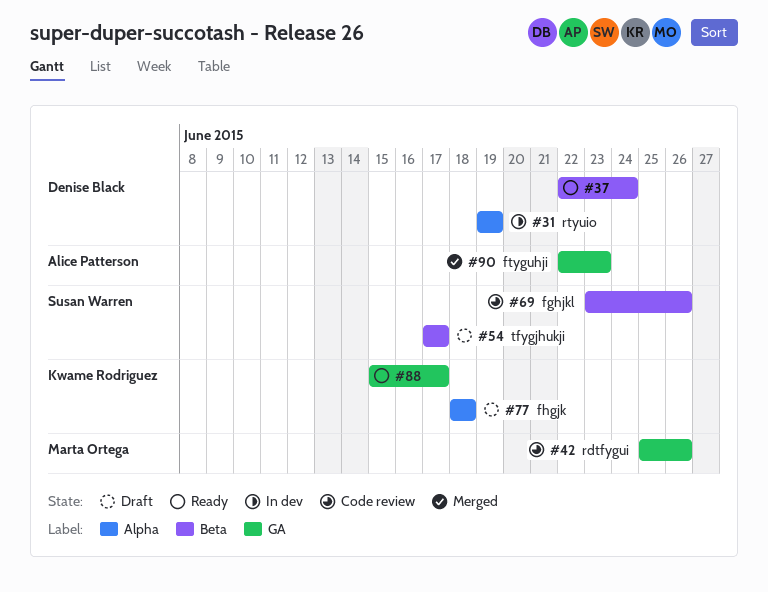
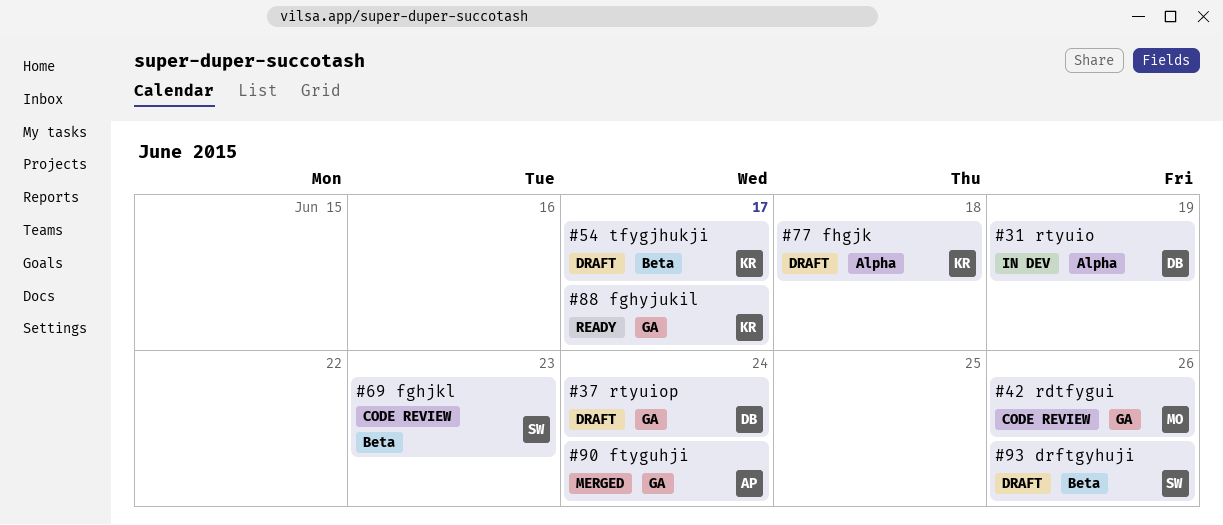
#37, status: Ready -> Draft
#37, label: Beta -> GA
#54, owner: Susan Warren -> Kwame Rodriguez
#69, due: Jun 26 -> Jun 23
#90, due: Jun 23 -> Jun 24
#93: none -> present

